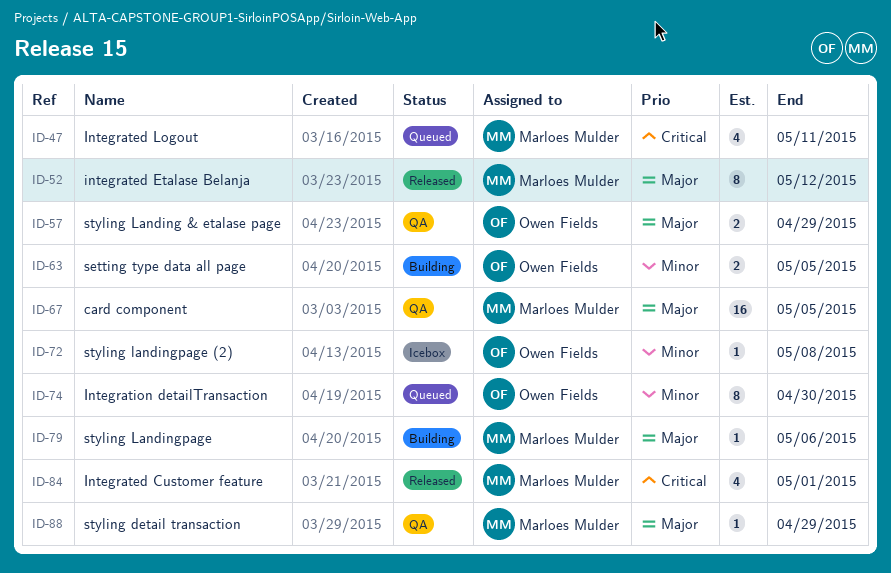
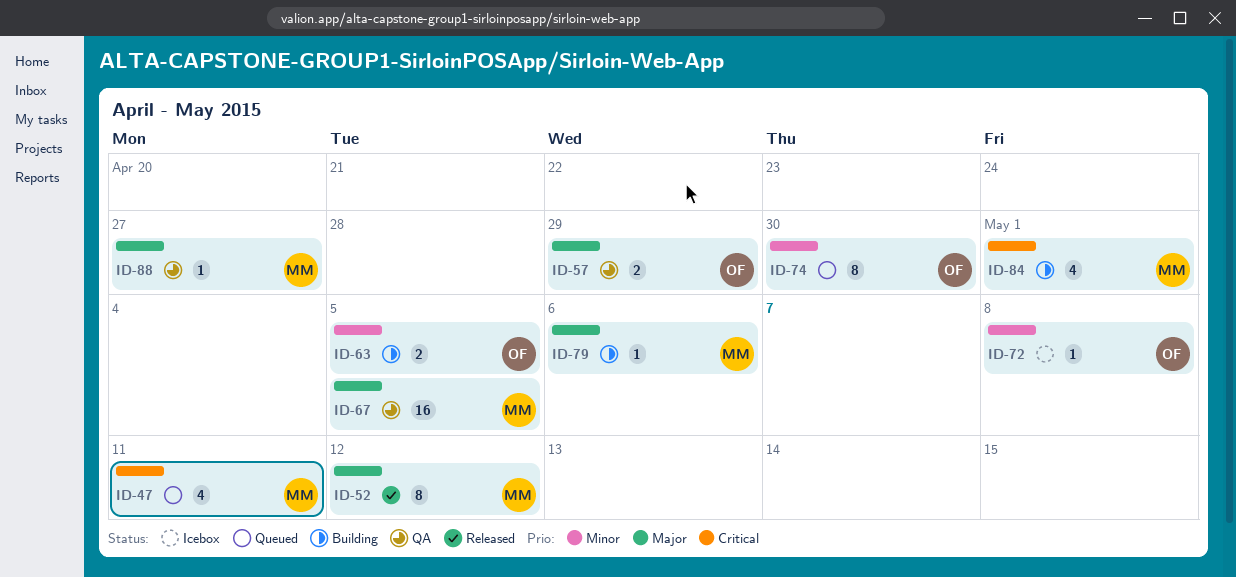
ID-84, status: Released -> Building
ID-88, due: Apr 29 -> Apr 27

